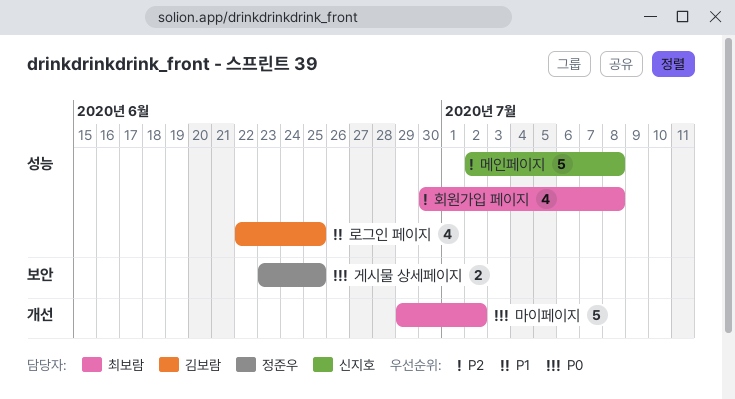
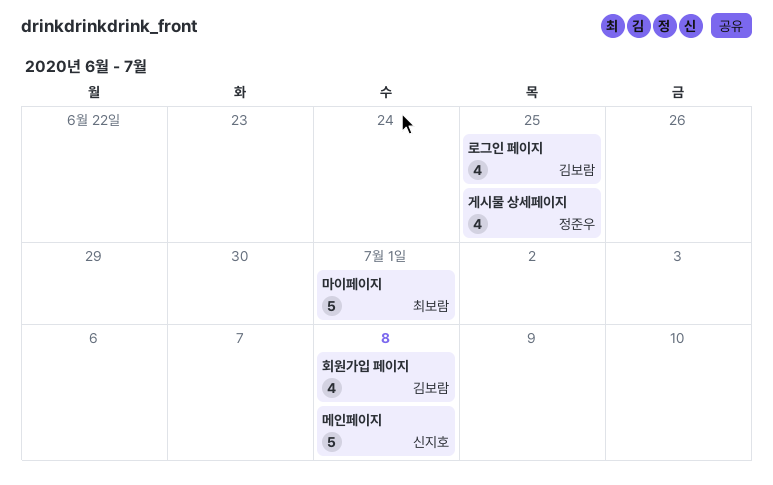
게시물 상세페이지, estimate: 2 -> 4
마이페이지, due: Jul 2 -> Jul 1
회원가입 페이지, owner: 최보람 -> 김보람

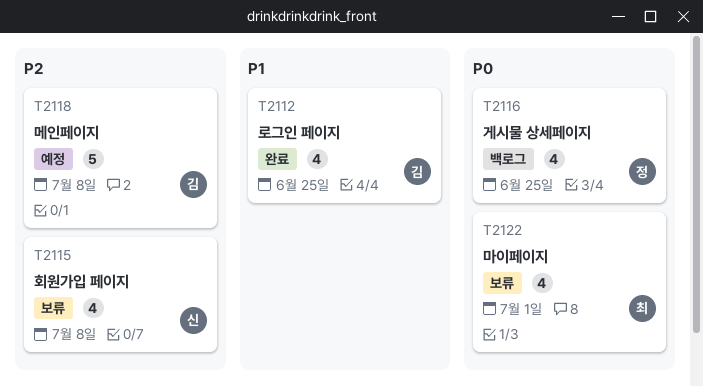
마이페이지, estimate: 5 -> 4
메인페이지, owner: 신지호 -> 김보람
회원가입 페이지, owner: 김보람 -> 신지호

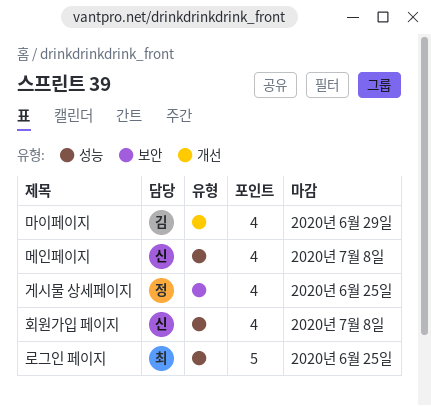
로그인 페이지, owner: 김 -> 최
로그인 페이지, estimate: 4 -> 5
마이페이지, owner: 최 -> 김
마이페이지, due: Jul 1 -> Jun 29
메인페이지, owner: 김 -> 신
메인페이지, estimate: 5 -> 4

